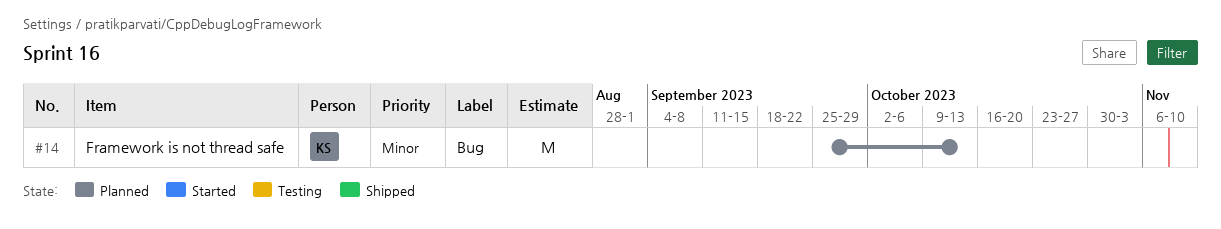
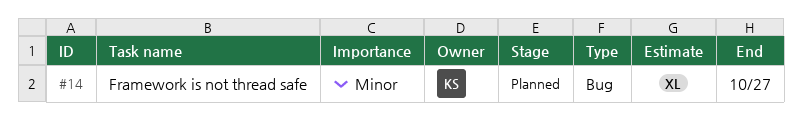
#14, estimate: M -> XL
#14, due: Oct 13 -> Oct 27

